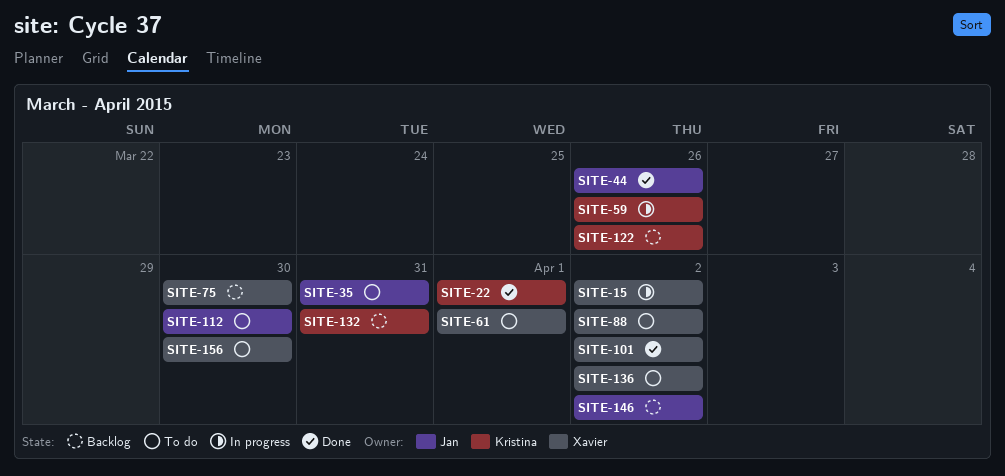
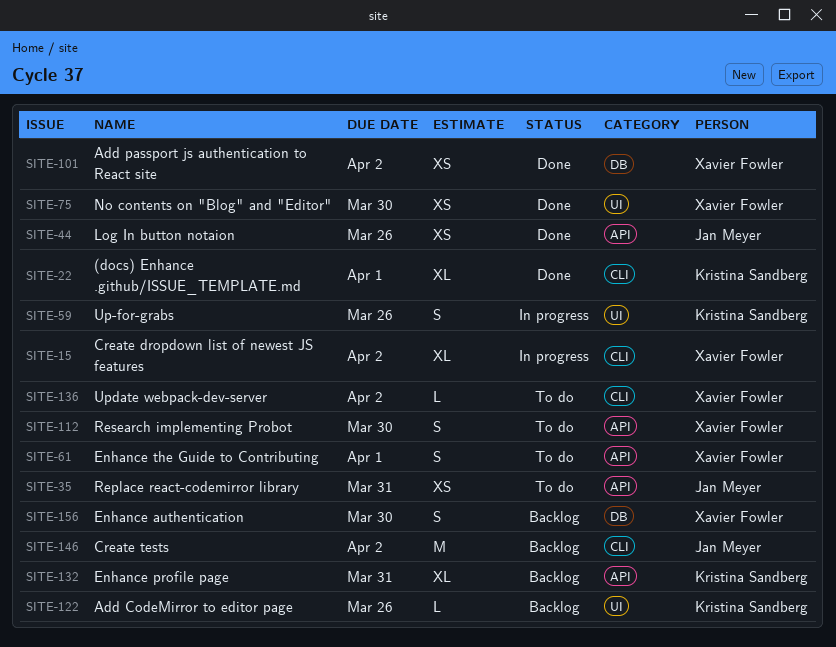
SITE-75, status: Backlog -> Done
SITE-88: present -> none
SITE-112, owner: Jan Meyer -> Xavier Fowler
SITE-156, status: To do -> Backlog

